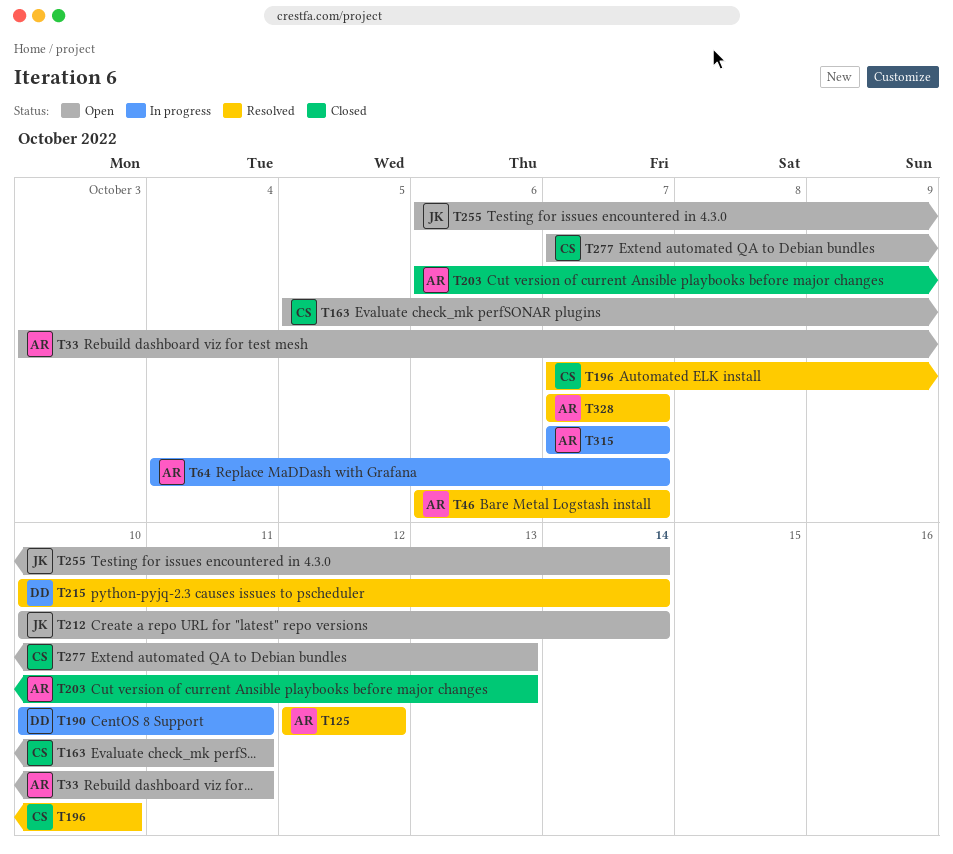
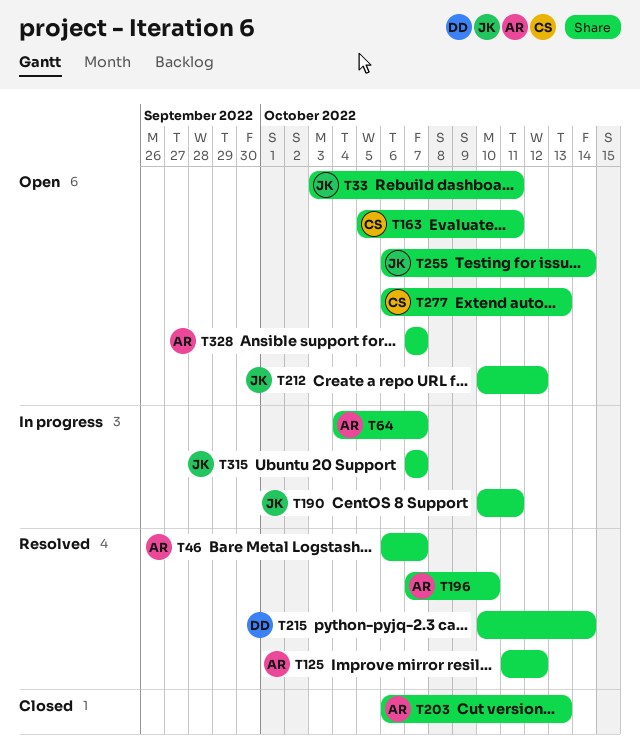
T33, owner: AR -> JK
T125, start: Oct 12 -> Oct 11
T190, owner: DD -> JK
T196, owner: CS -> AR
T212, due: Oct 14 -> Oct 12
T277, start: Oct 7 -> Oct 6
T315, owner: AR -> JK
T328, status: Resolved -> Open

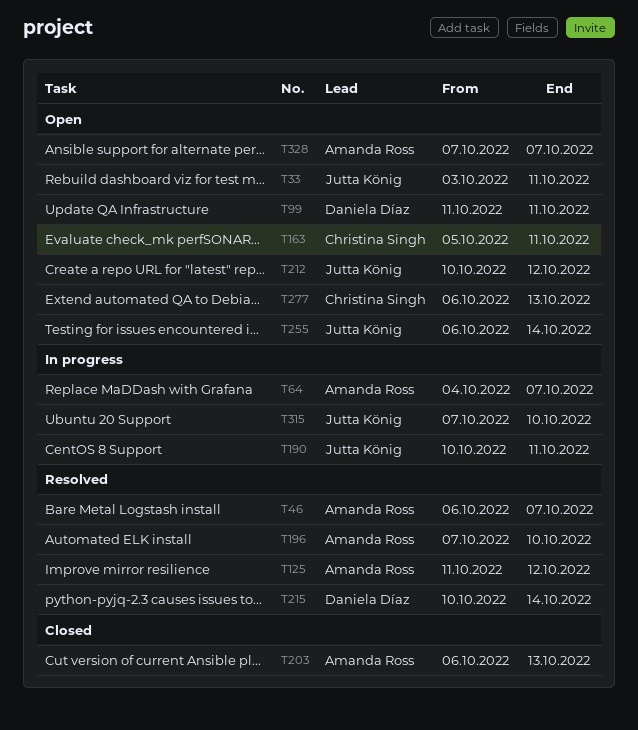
T99: none -> present
T315, due: Oct 7 -> Oct 10

